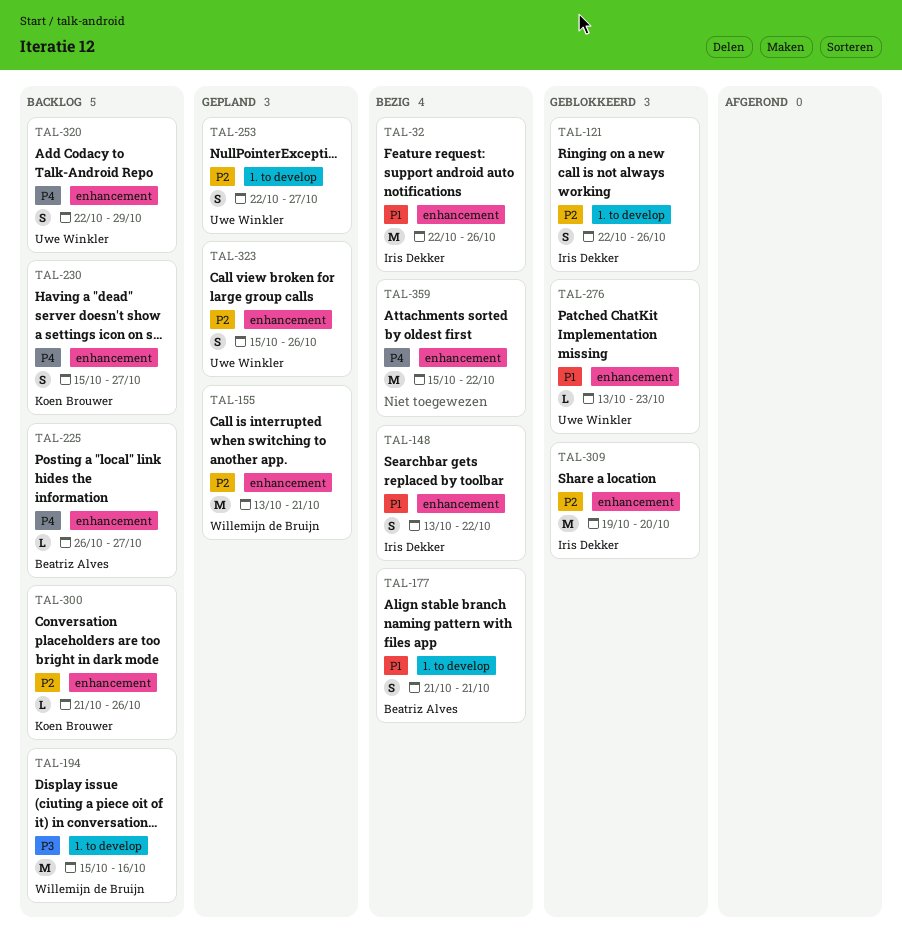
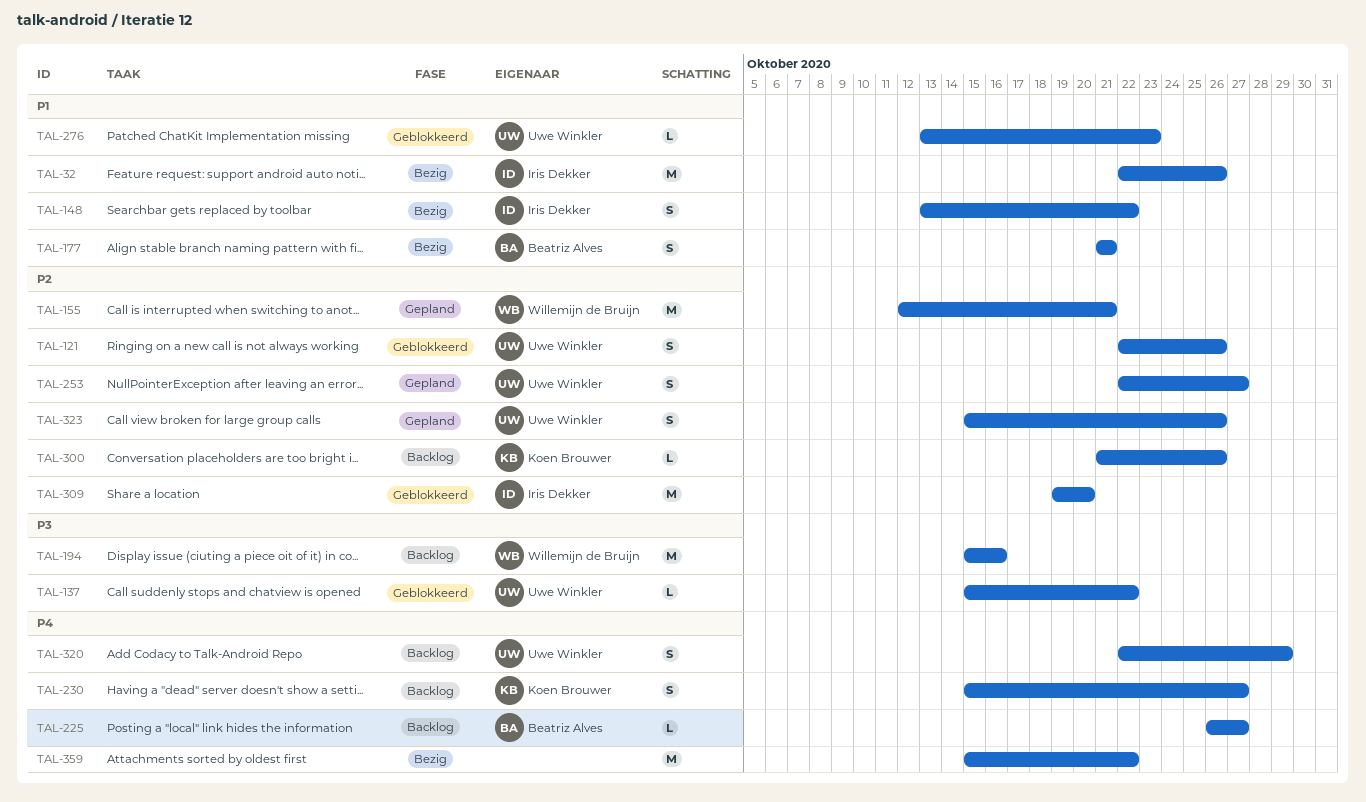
TAL-121, owner: Iris Dekker -> Uwe Winkler
TAL-137: none -> present
TAL-155, start: Oct 13 -> Oct 12

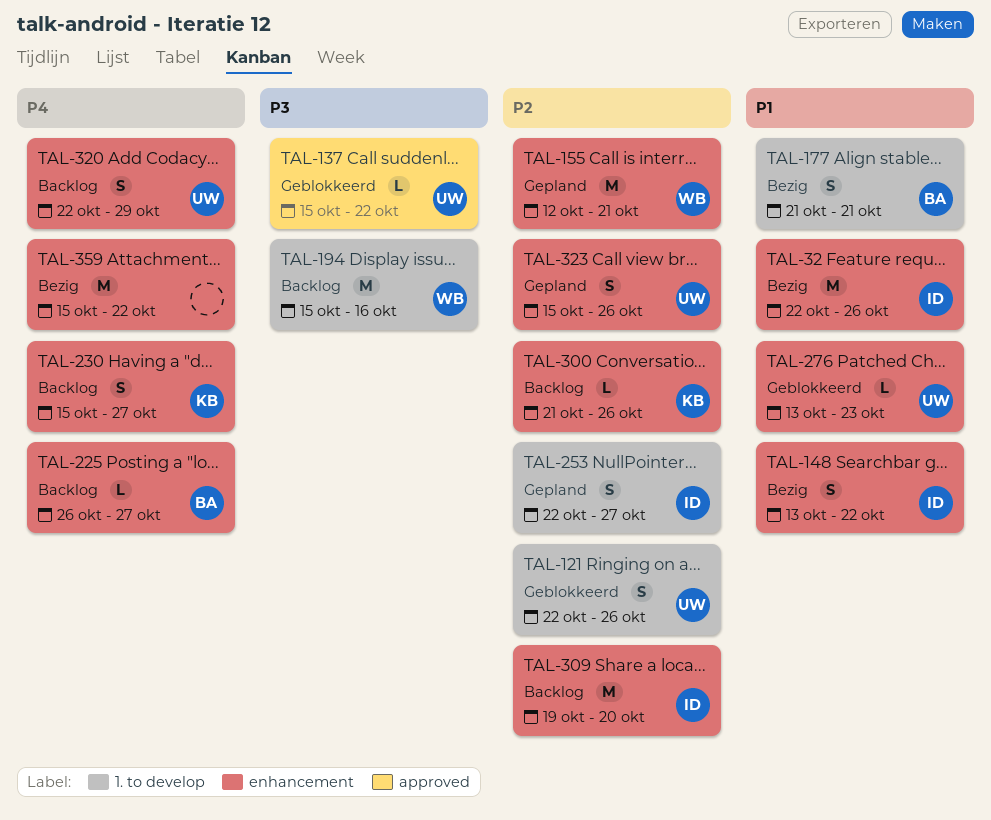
TAL-253, owner: Uwe Winkler -> Iris Dekker
TAL-309, status: Geblokkeerd -> Backlog

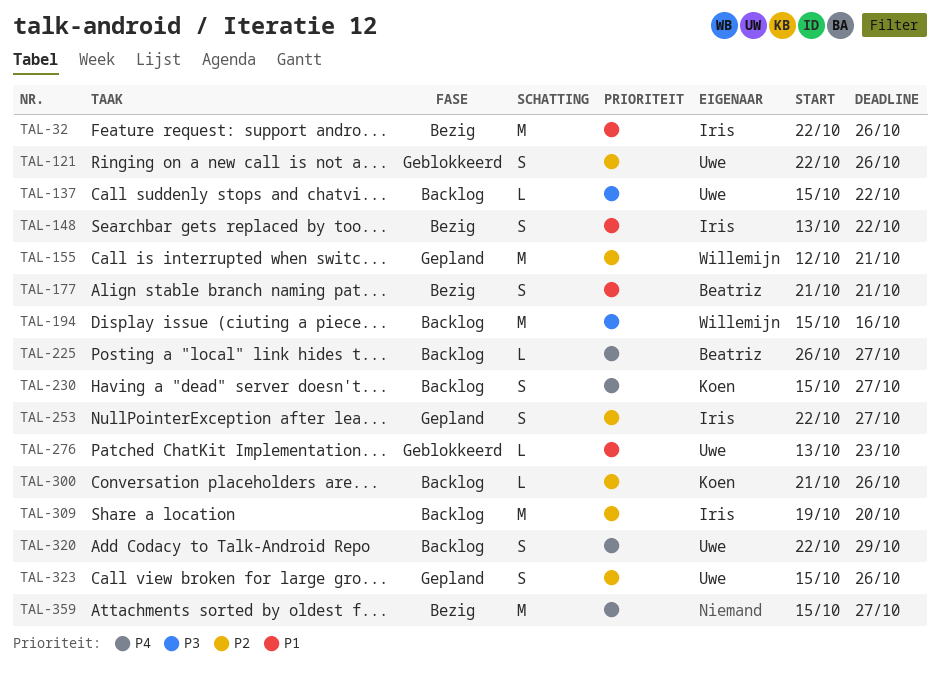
TAL-137, status: Geblokkeerd -> Backlog
TAL-359, due: Oct 22 -> Oct 27

